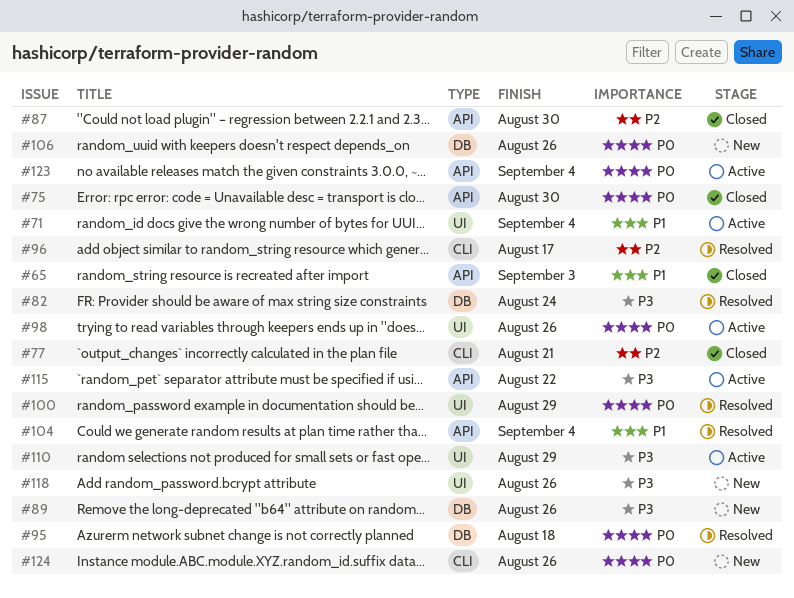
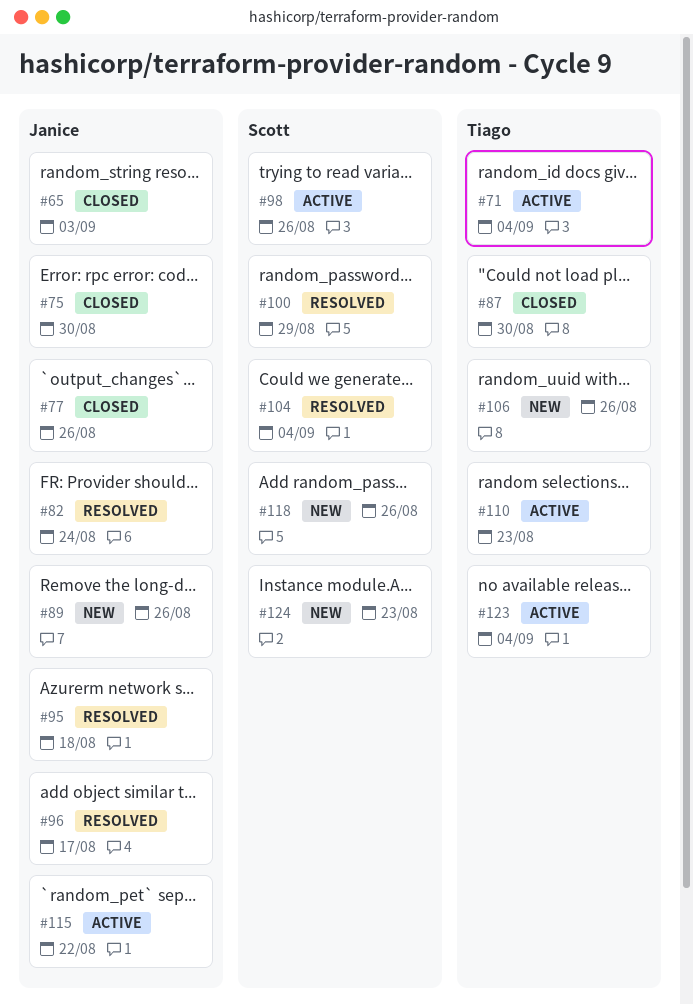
#77, due: Aug 21 -> Aug 26
#110, due: Aug 29 -> Aug 23
#124, due: Aug 26 -> Aug 23

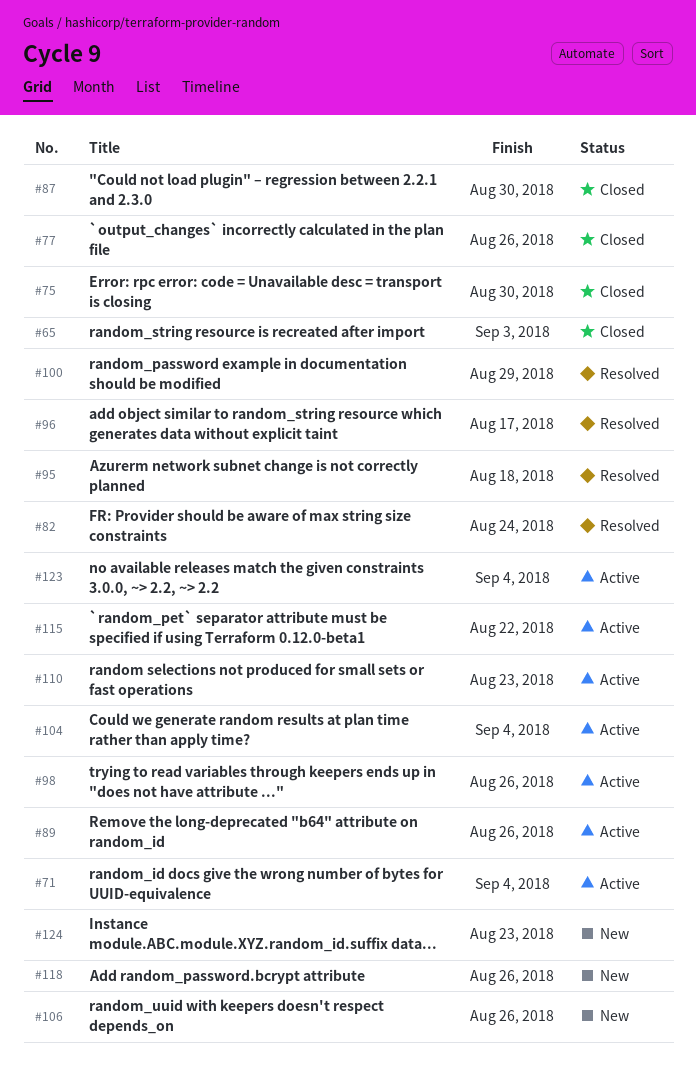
#89, status: New -> Active
#104, status: Resolved -> Active

